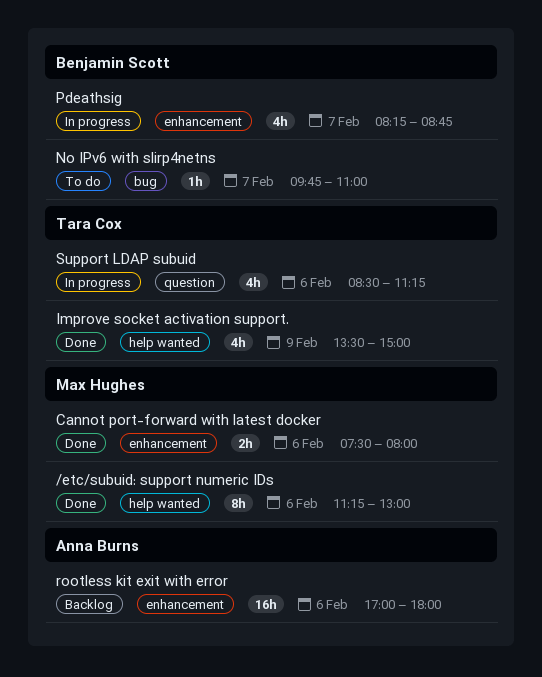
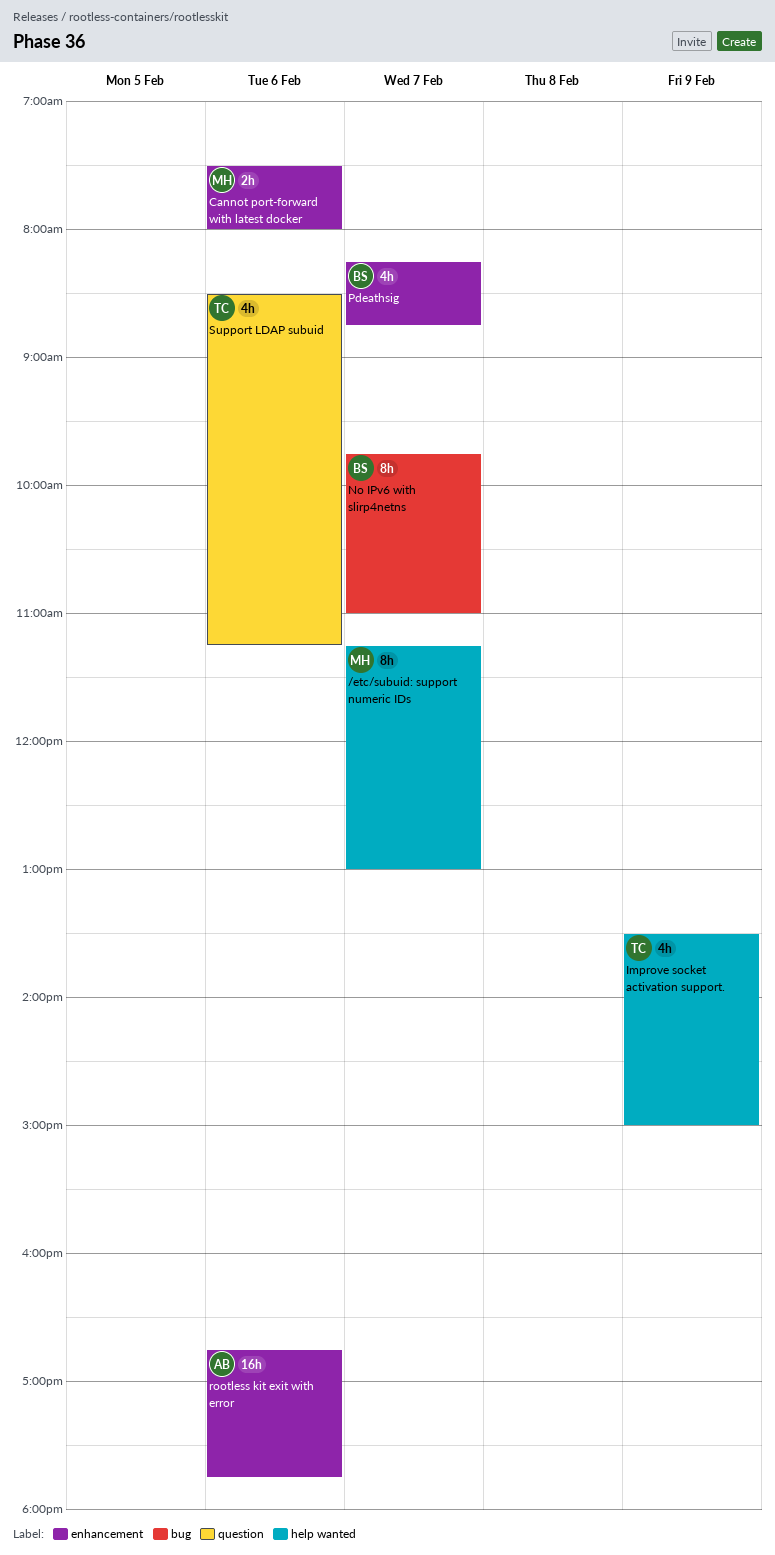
/etc/subuid: support numeric IDs, day: Feb 6 -> Feb 7
No IPv6 with slirp4netns, estimate: 1h -> 8h
rootless kit exit with error, begins: 17:00 -> 16:45
rootless kit exit with error, ends: 18:00 -> 17:45

